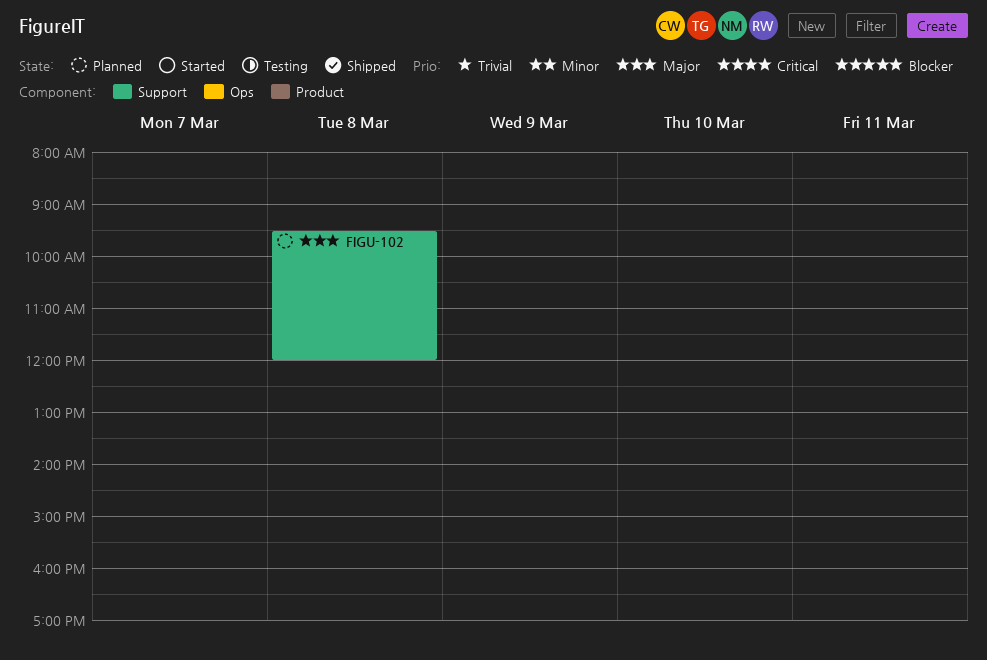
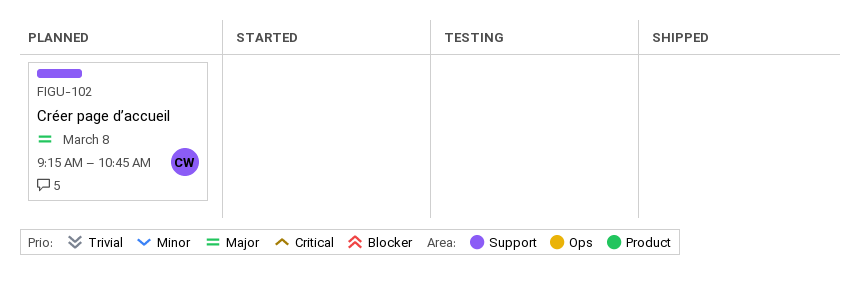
FIGU-102, begins: 09:30 -> 09:15
FIGU-102, ends: 12:00 -> 10:45

